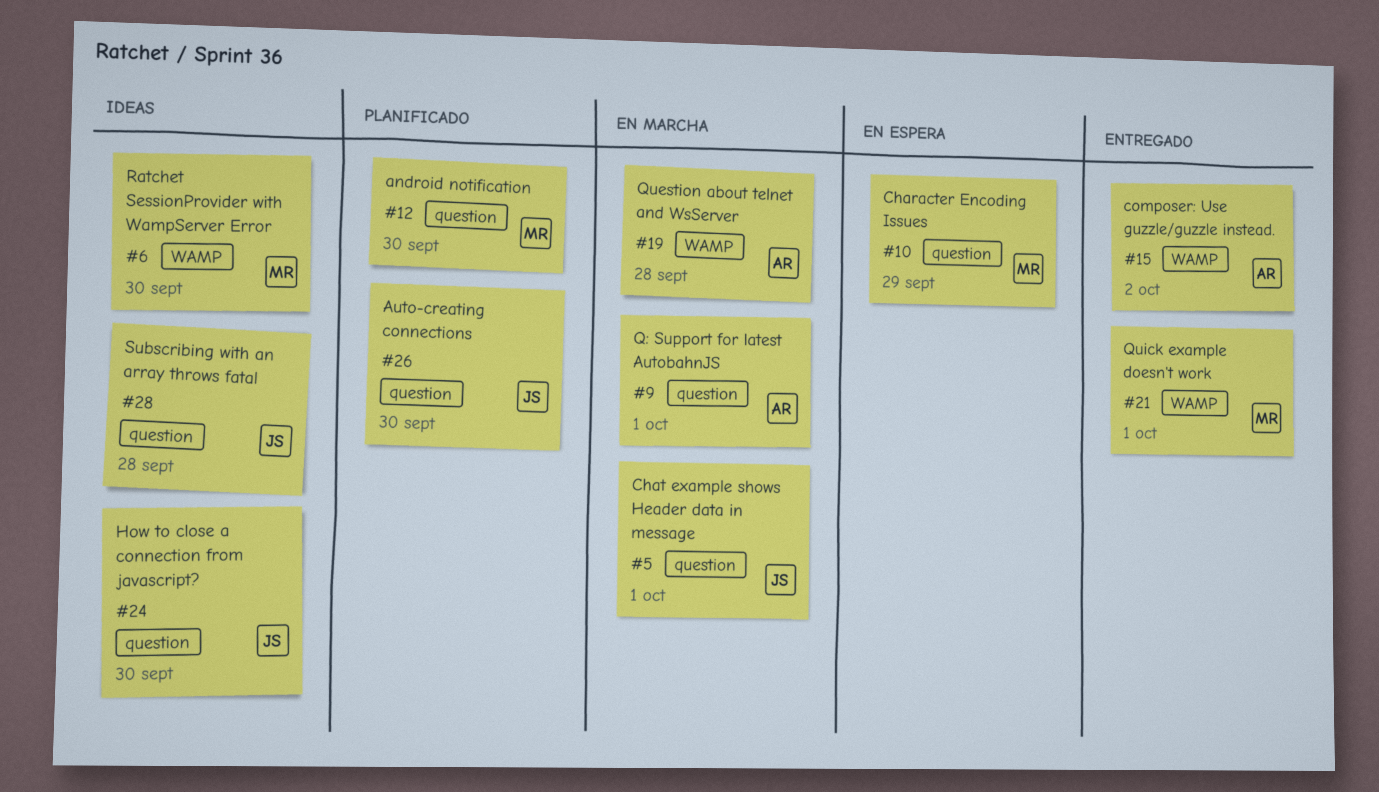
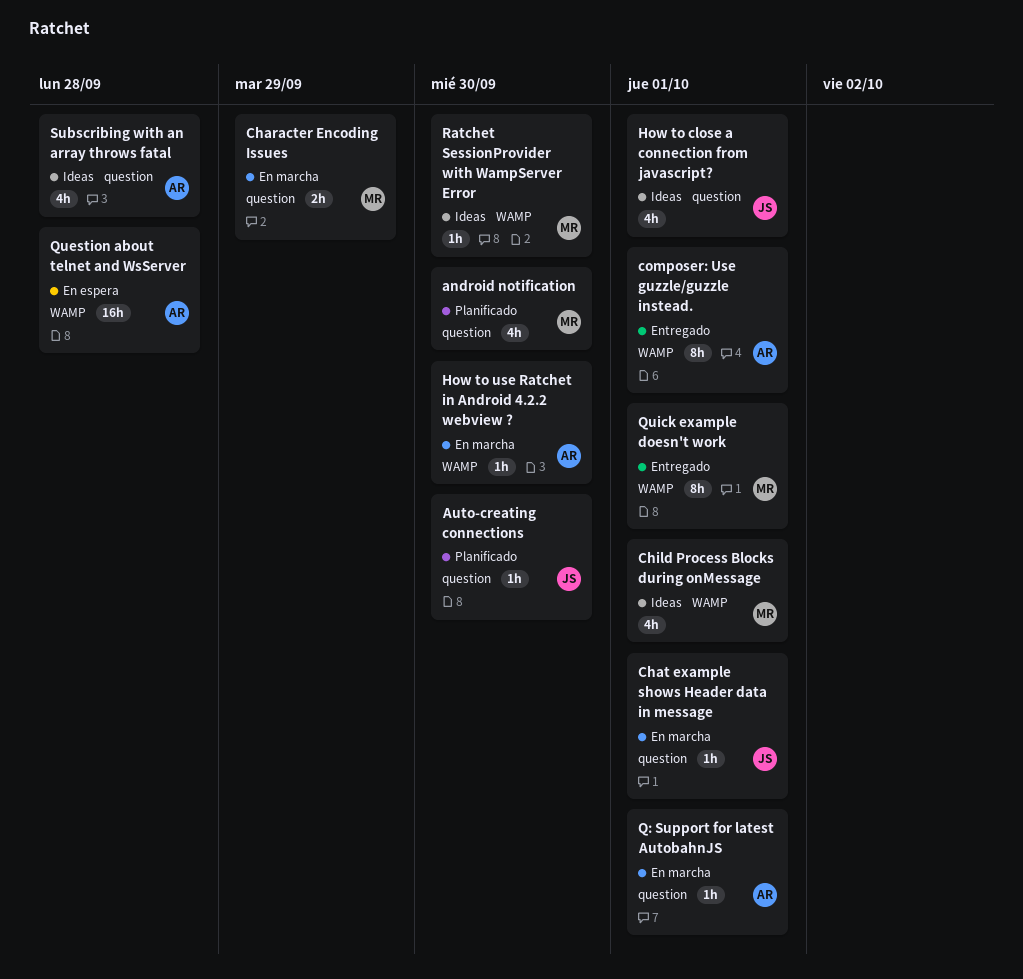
Character Encoding Issues, status: En espera -> En marcha
Child Process Blocks during onMessage: none -> present
composer: Use guzzle/guzzle instead., due: Oct 2 -> Oct 1
How to close a connection from javascript?, due: Sep 30 -> Oct 1
How to use Ratchet in Android 4.2.2 webview ?: none -> present
Question about telnet and WsServer, status: En marcha -> En espera
Subscribing with an array throws fatal, owner: JS -> AR

